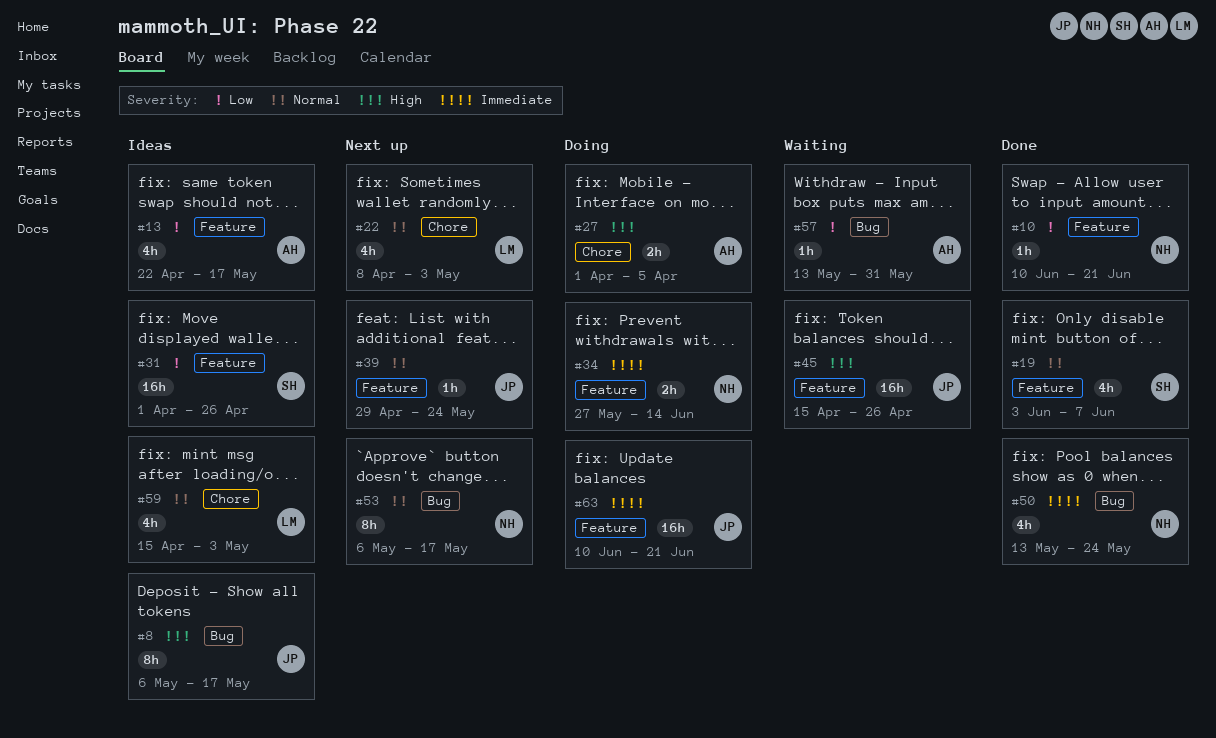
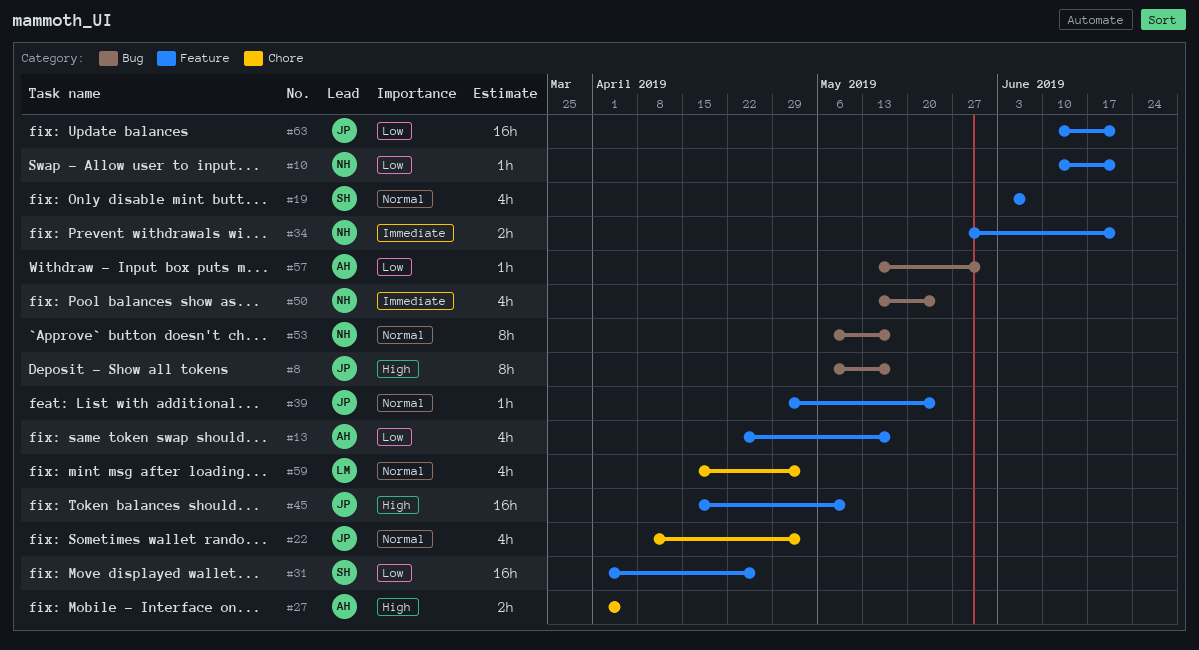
#22, owner: LM -> JP
#34, due: Jun 14 -> Jun 21
#45, due: Apr 26 -> May 10
#63, priority: Immediate -> Low

